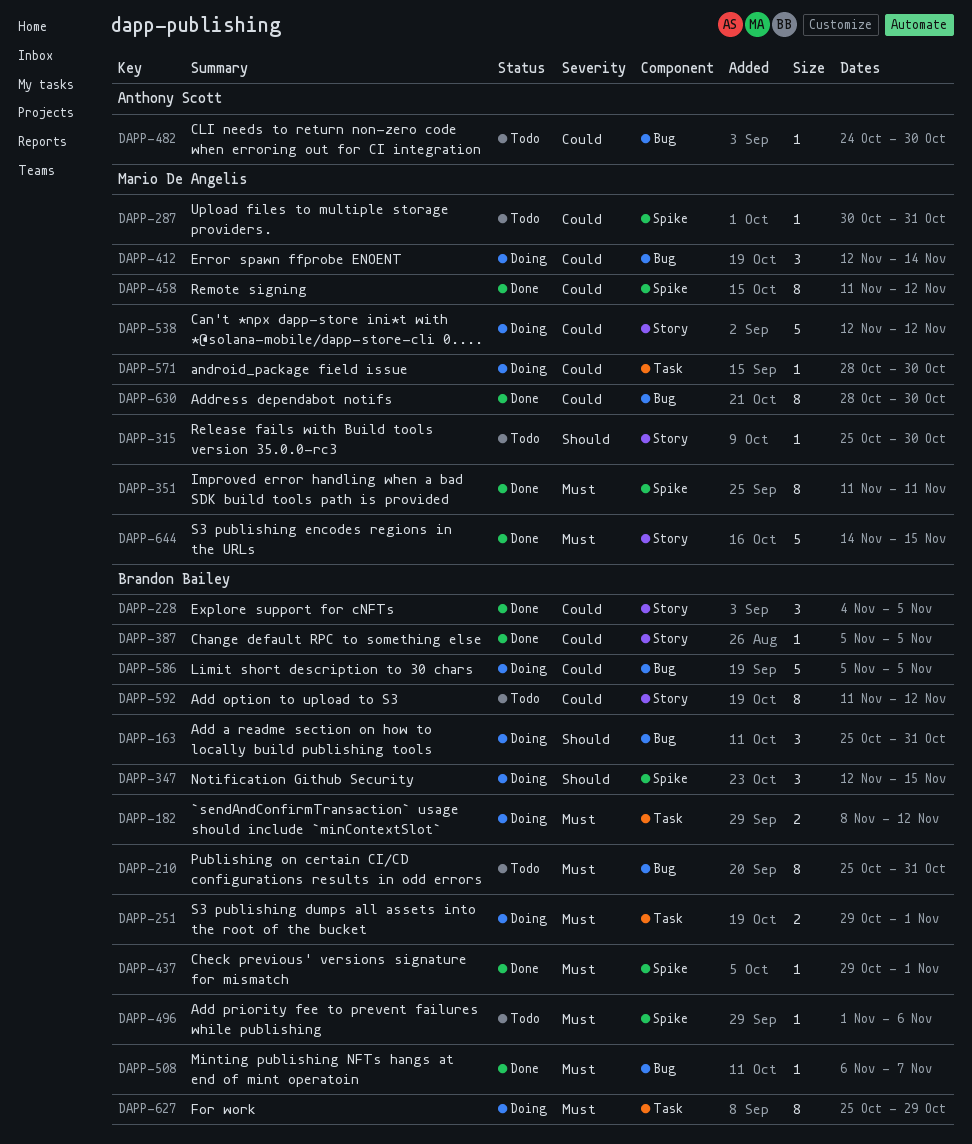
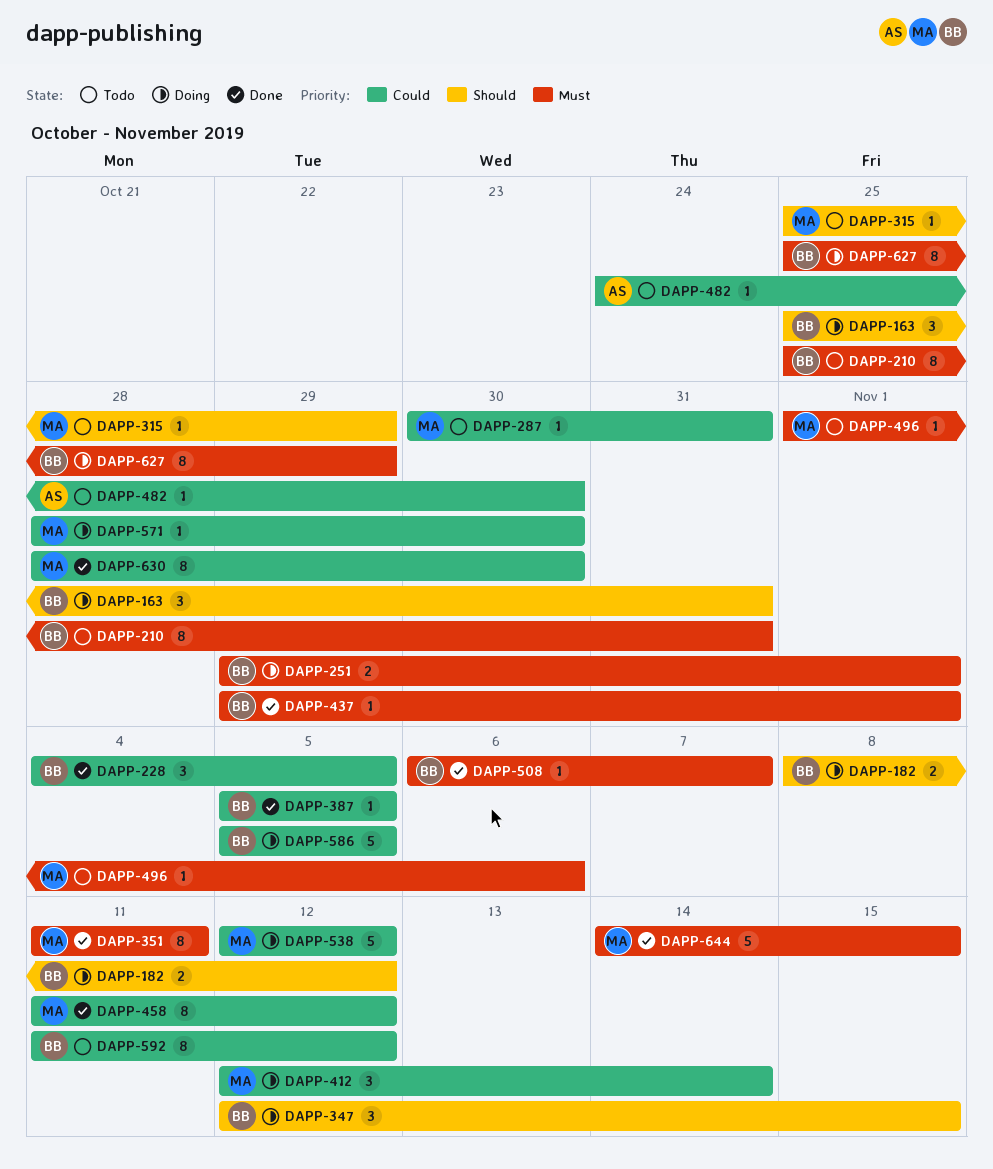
DAPP-182, priority: Must -> Should
DAPP-315, due: Oct 30 -> Oct 29
DAPP-496, owner: Brandon Bailey -> Mario De Angelis

